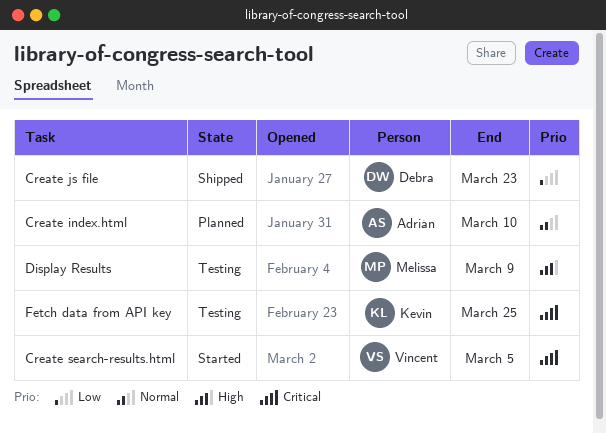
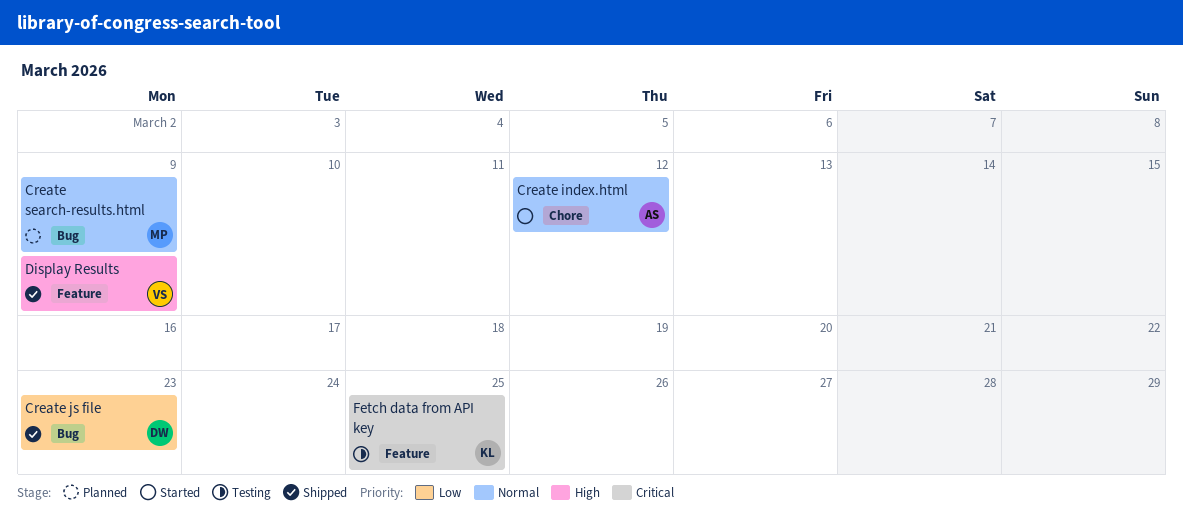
Create index.html, status: Planned -> Started
Create index.html, due: Mar 10 -> Mar 12
Create search-results.html, status: Started -> Planned
Create search-results.html, owner: Vincent -> Melissa
Create search-results.html, priority: Critical -> Normal
Create search-results.html, due: Mar 5 -> Mar 9
Display Results, status: Testing -> Shipped
Display Results, owner: Melissa -> Vincent

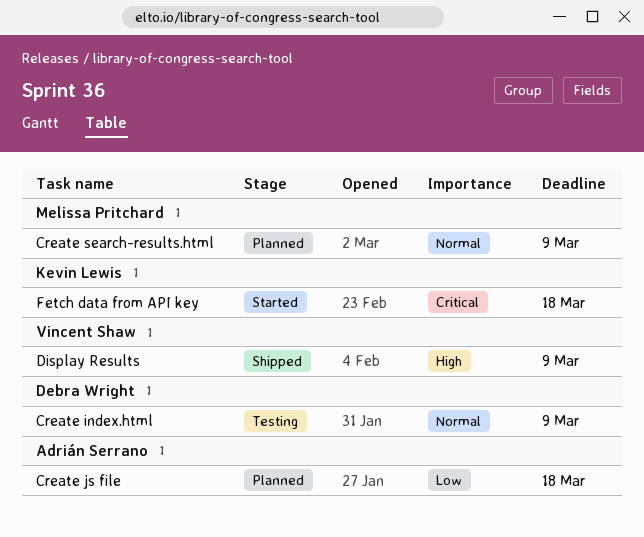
Create index.html, status: Started -> Testing
Create index.html, owner: Adrián Serrano -> Debra Wright
Create index.html, due: Mar 12 -> Mar 9
Create js file, status: Shipped -> Planned
Create js file, owner: Debra Wright -> Adrián Serrano
Create js file, due: Mar 23 -> Mar 18
Fetch data from API key, status: Testing -> Started
Fetch data from API key, due: Mar 25 -> Mar 18

